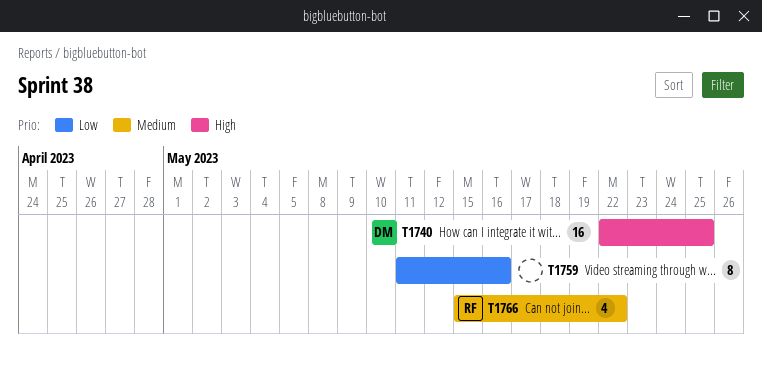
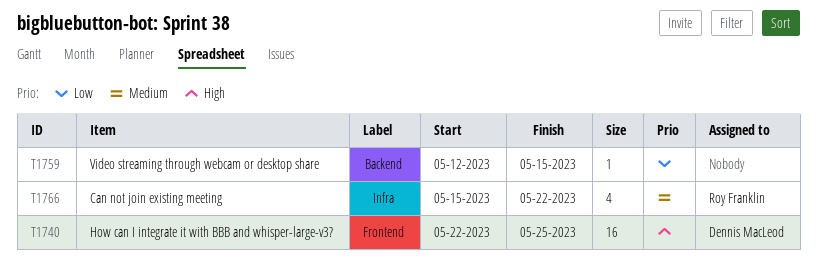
T1759, estimate: 8 -> 1
T1759, start: May 11 -> May 12
T1759, due: May 16 -> May 15

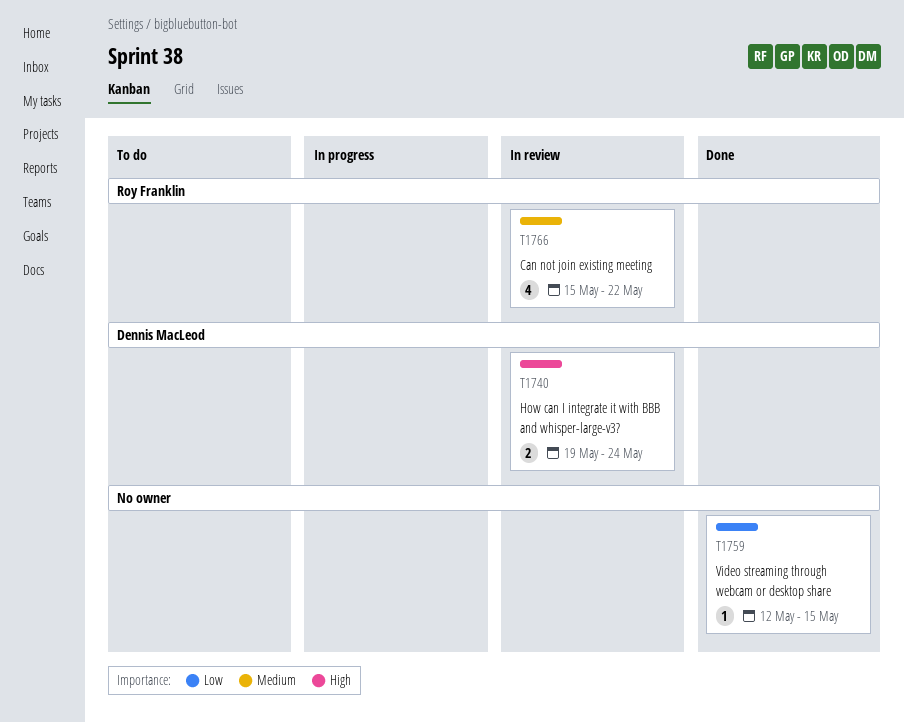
T1740, estimate: 16 -> 2
T1740, start: May 22 -> May 19
T1740, due: May 25 -> May 24

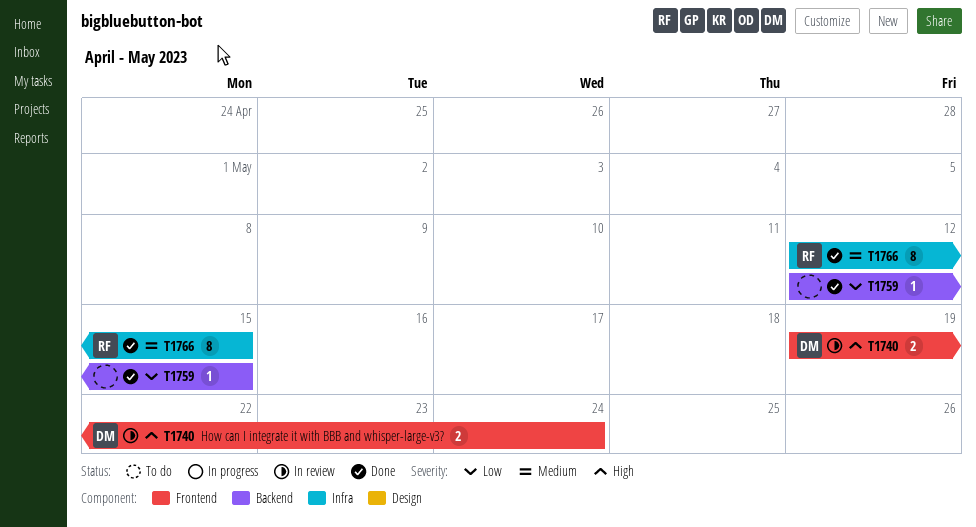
T1766, status: In review -> Done
T1766, estimate: 4 -> 8
T1766, start: May 15 -> May 12
T1766, due: May 22 -> May 15

